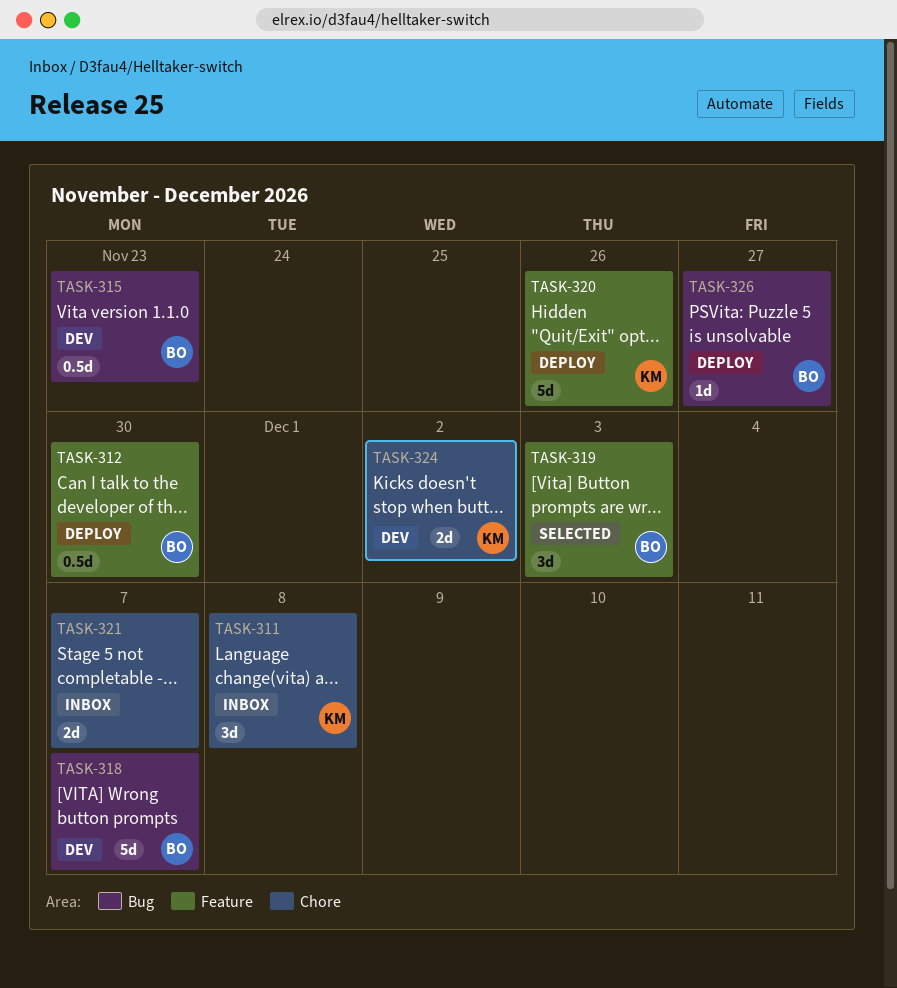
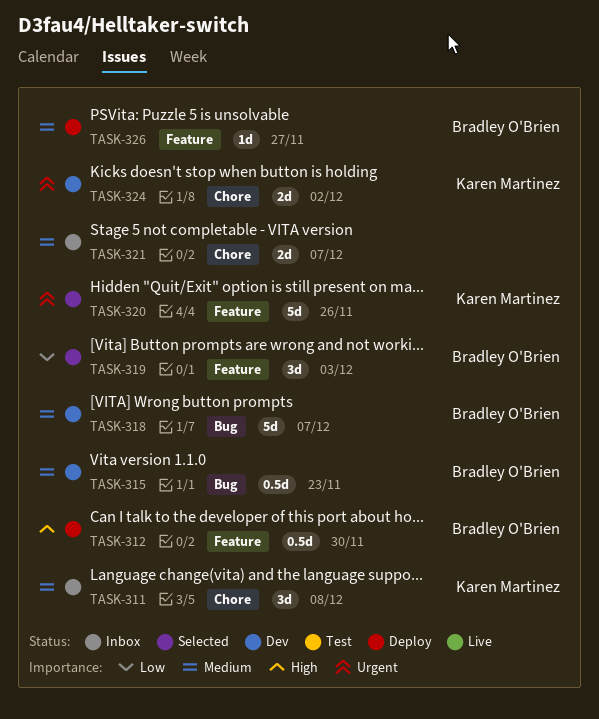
TASK-320, status: Deploy -> Selected
TASK-326, label: Bug -> Feature

